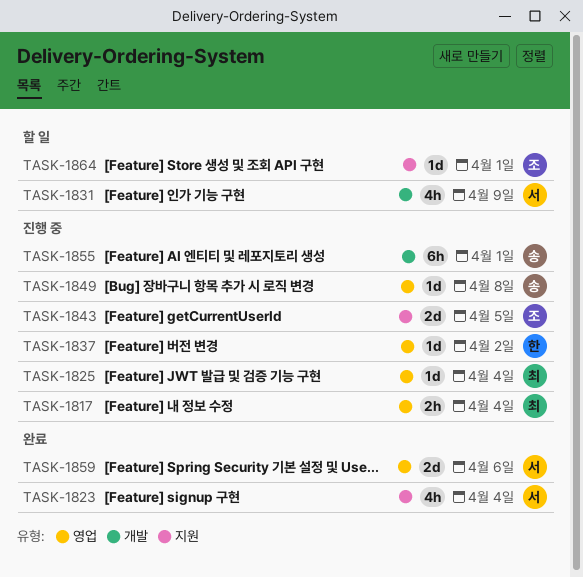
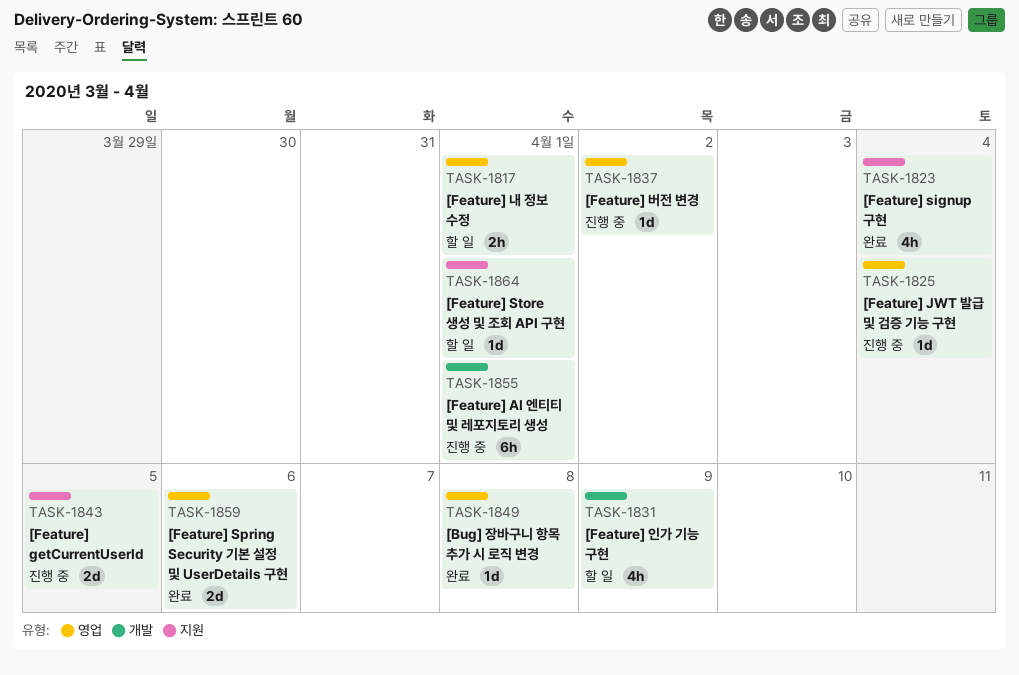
TASK-1817, status: 진행 중 -> 할 일
TASK-1817, due: Apr 4 -> Apr 1
TASK-1849, status: 진행 중 -> 완료

